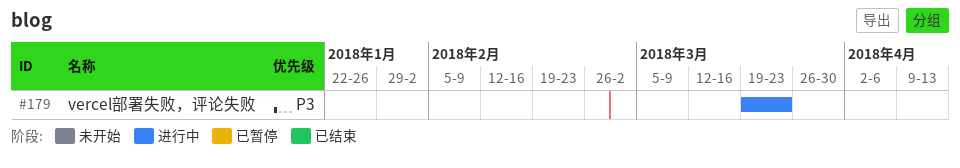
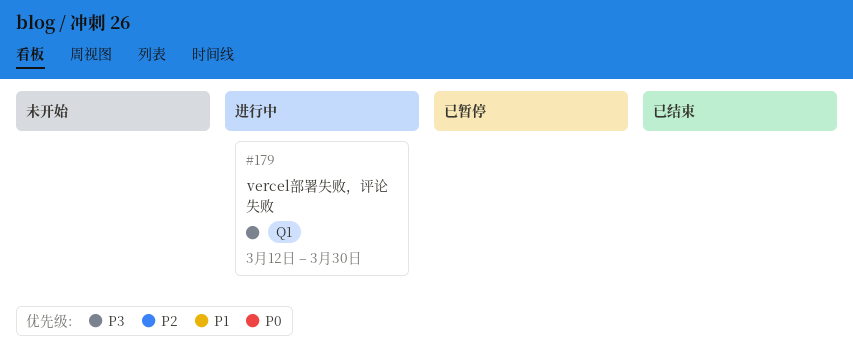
#179, start: Mar 19 -> Mar 12
#179, due: Mar 23 -> Mar 30

